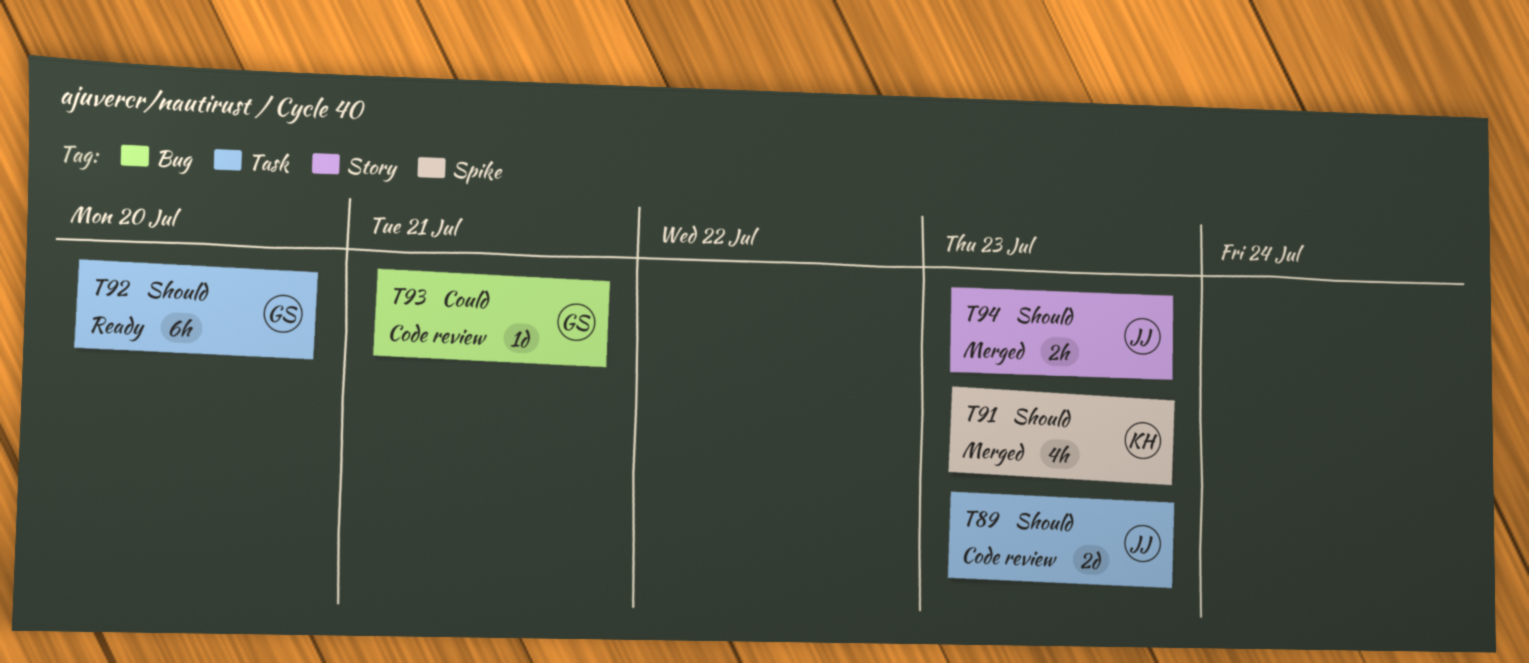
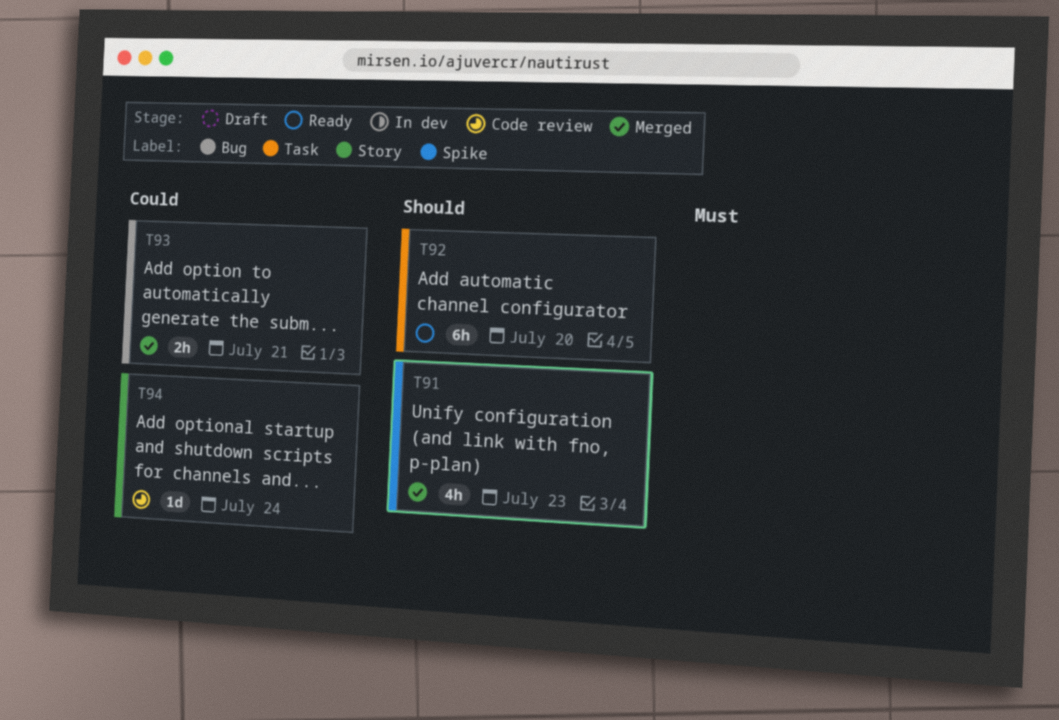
T89: present -> none
T93, status: Code review -> Merged
T93, estimate: 1d -> 2h
T94, status: Merged -> Code review
T94, priority: Should -> Could
T94, estimate: 2h -> 1d
T94, due: Jul 23 -> Jul 24

